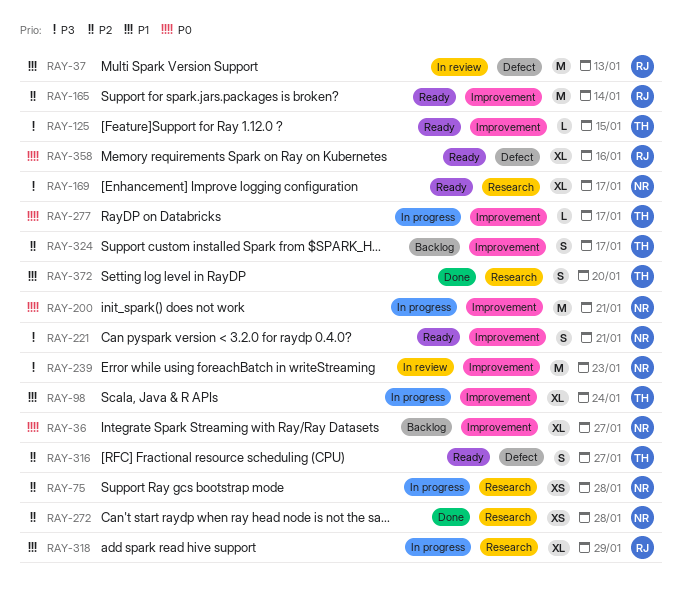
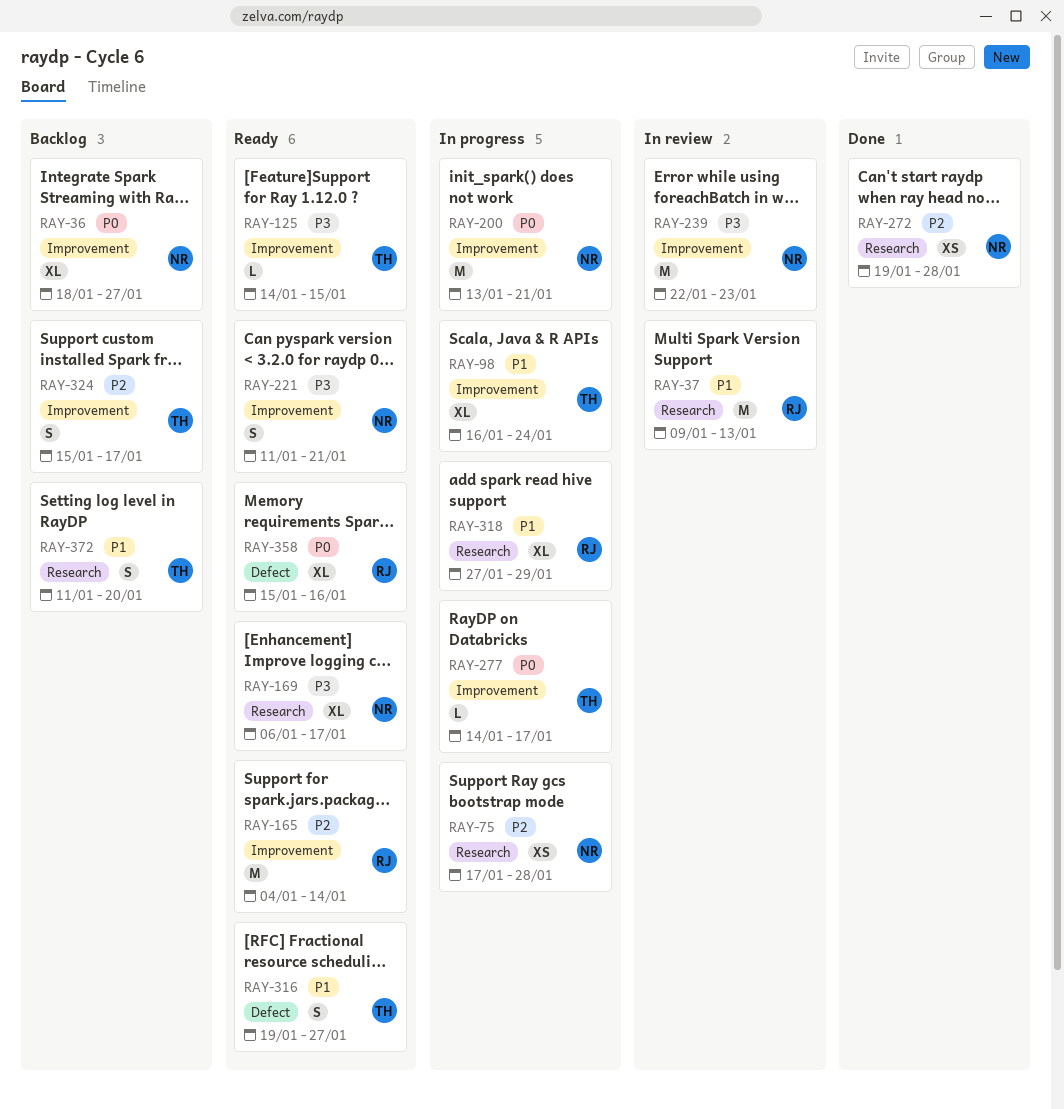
RAY-37, label: Defect -> Research
RAY-316, priority: P2 -> P1
RAY-372, status: Done -> Backlog

